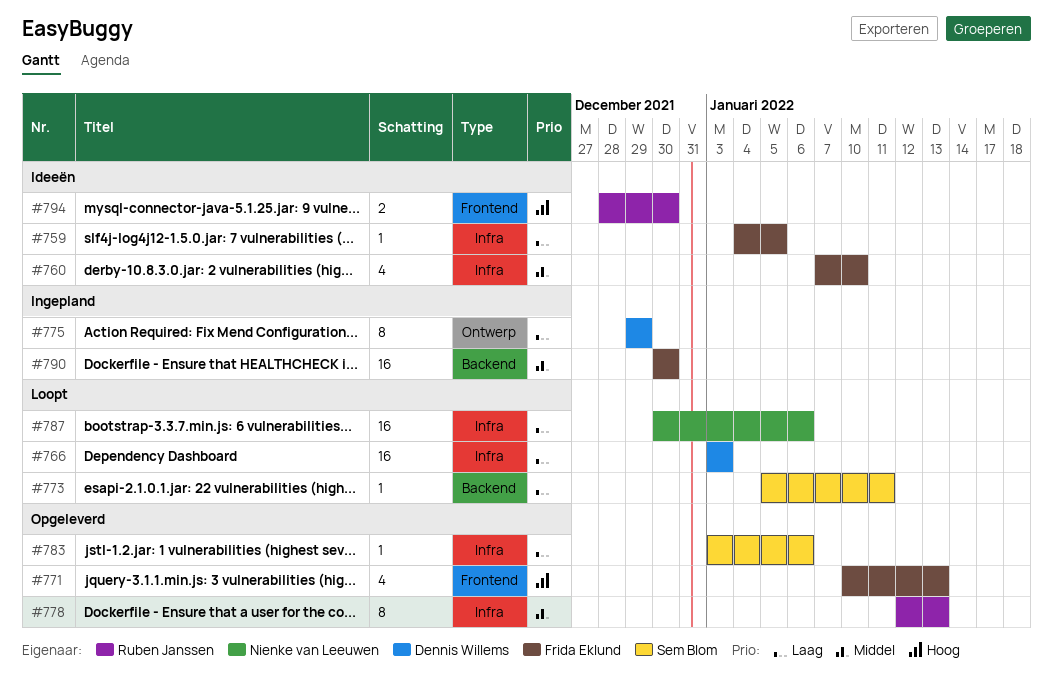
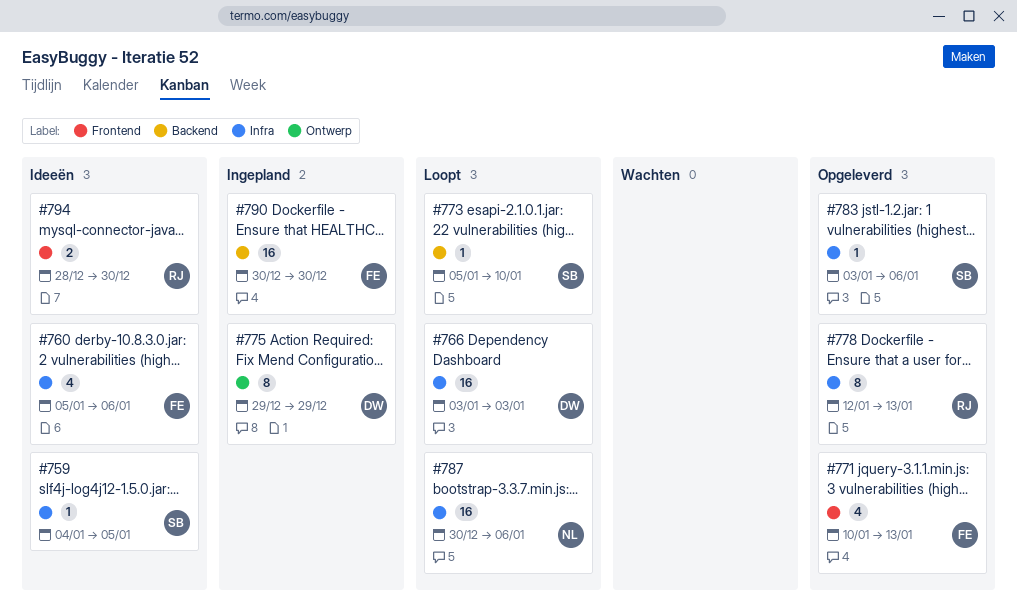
#759, owner: Frida Eklund -> Sem Blom
#760, start: Jan 7 -> Jan 5
#760, due: Jan 10 -> Jan 6
#773, due: Jan 11 -> Jan 10

